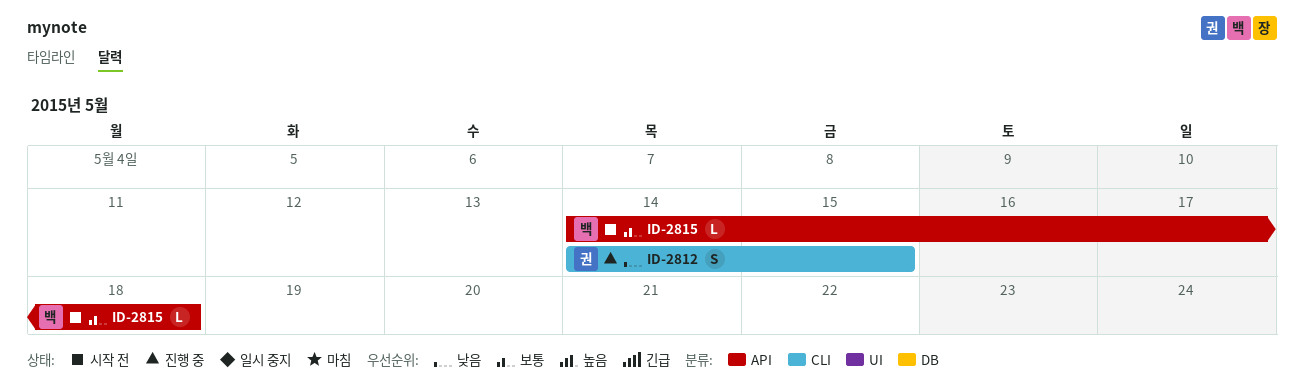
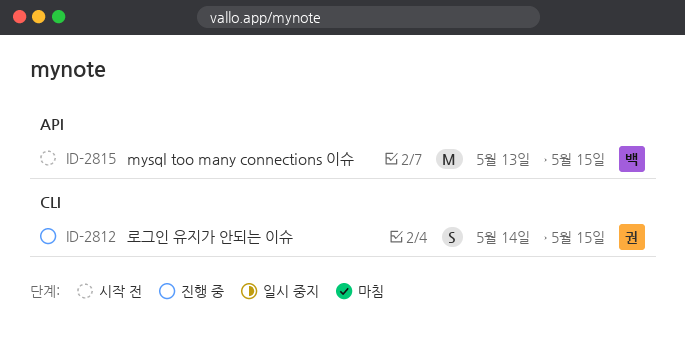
ID-2815, estimate: L -> M
ID-2815, start: May 14 -> May 13
ID-2815, due: May 18 -> May 15

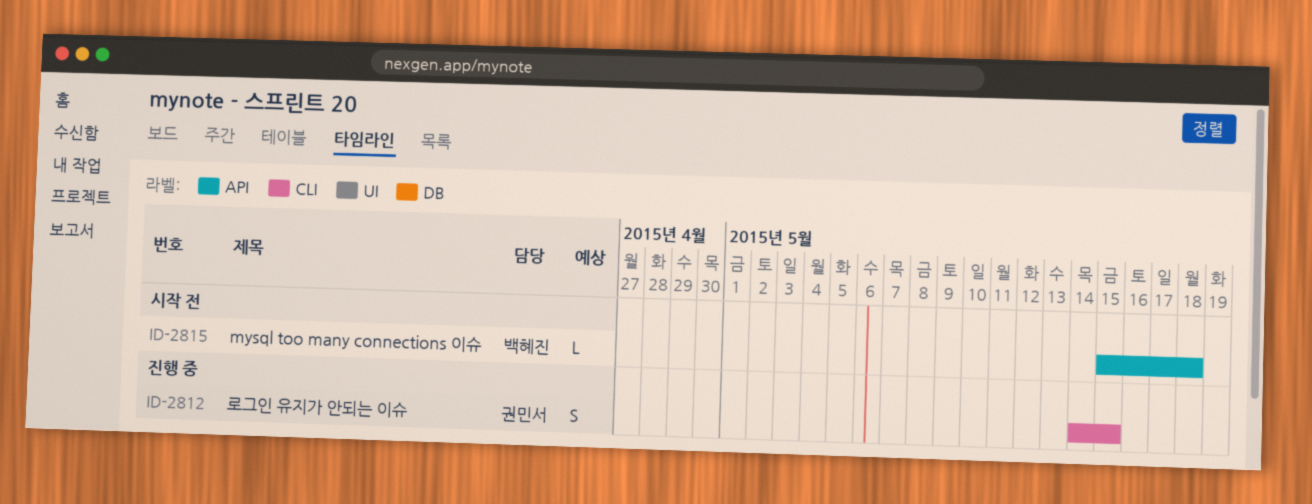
ID-2815, estimate: M -> L
ID-2815, start: May 13 -> May 15
ID-2815, due: May 15 -> May 18

